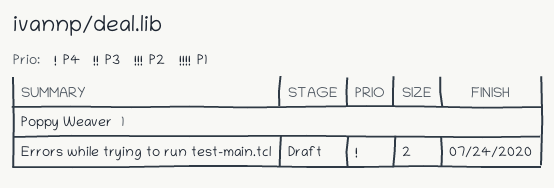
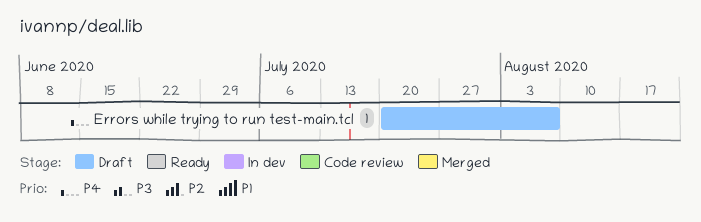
Errors while trying to run test-main.tcl, estimate: 2 -> 1
Errors while trying to run test-main.tcl, due: Jul 24 -> Aug 7

